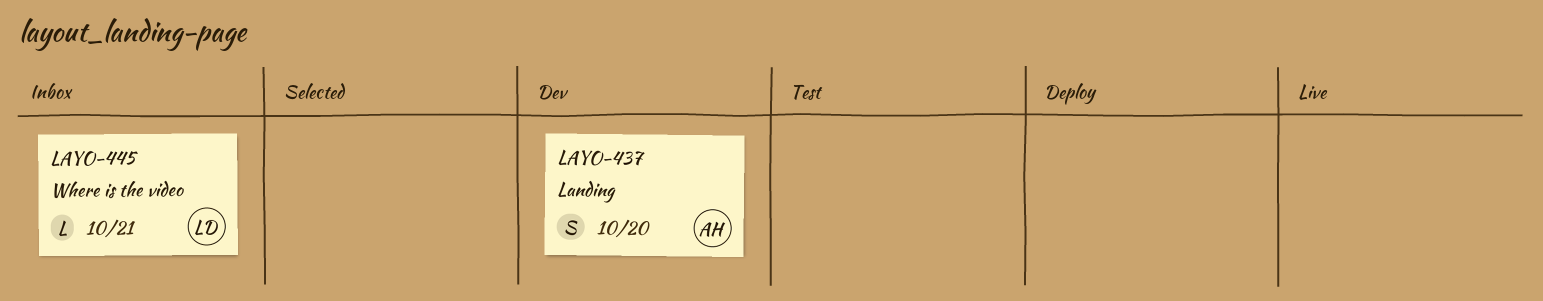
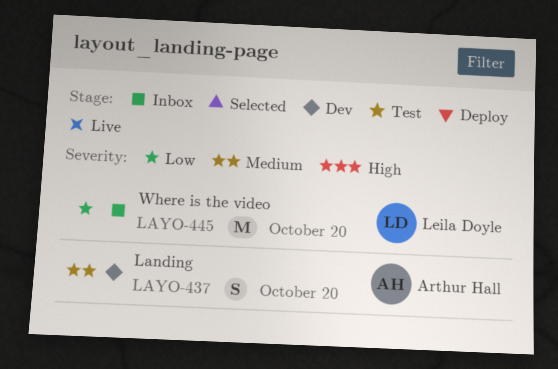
LAYO-445, estimate: L -> M
LAYO-445, due: Oct 21 -> Oct 20

